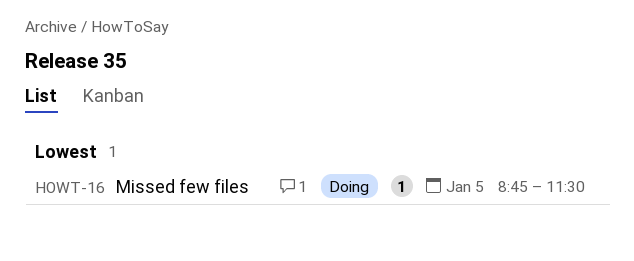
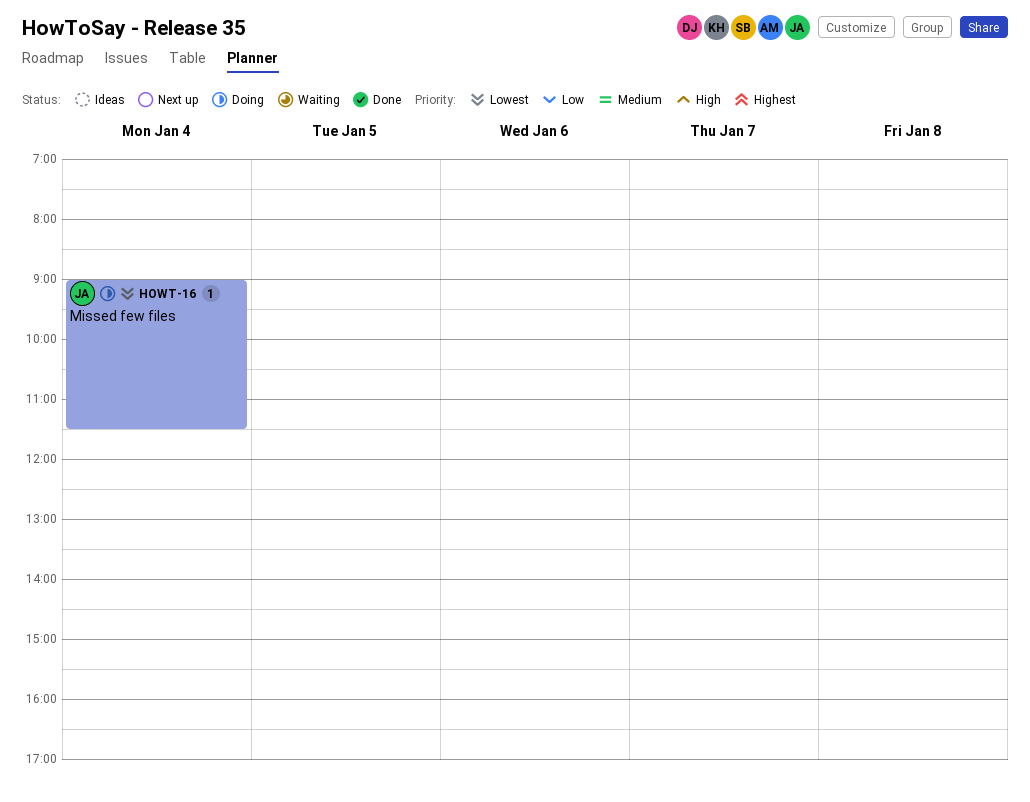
HOWT-16, day: Jan 5 -> Jan 4
HOWT-16, begins: 08:45 -> 09:00

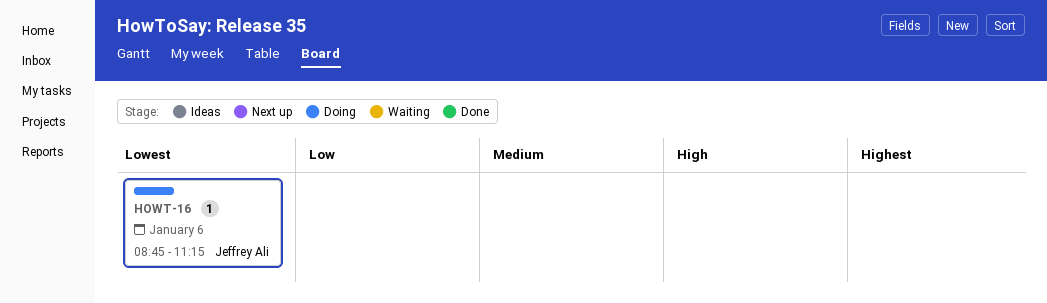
HOWT-16, day: Jan 4 -> Jan 6
HOWT-16, begins: 09:00 -> 08:45
HOWT-16, ends: 11:30 -> 11:15

